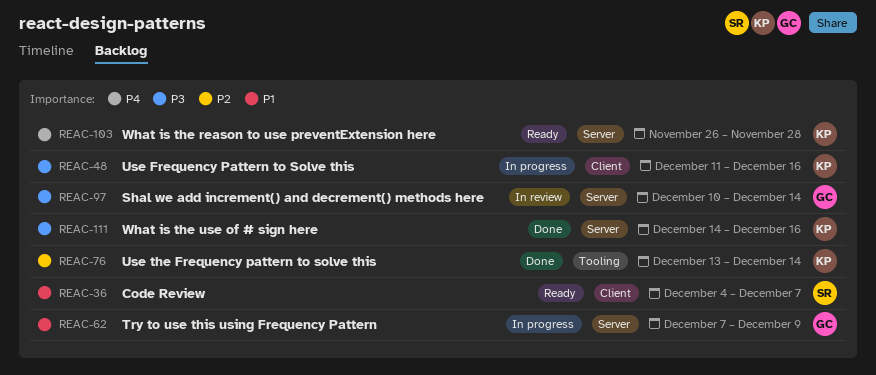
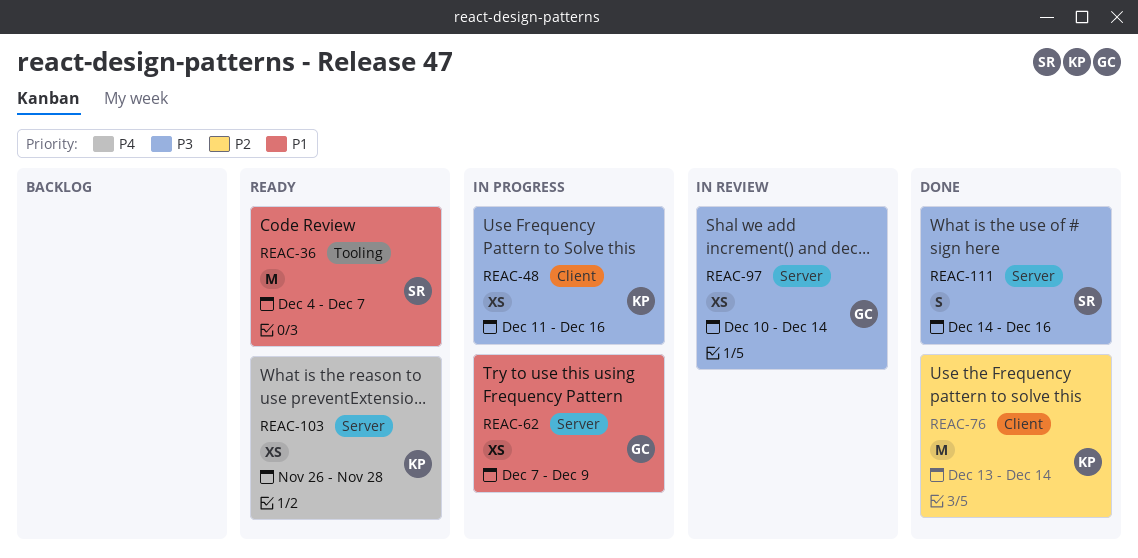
REAC-36, label: Client -> Tooling
REAC-76, label: Tooling -> Client
REAC-111, owner: KP -> SR

